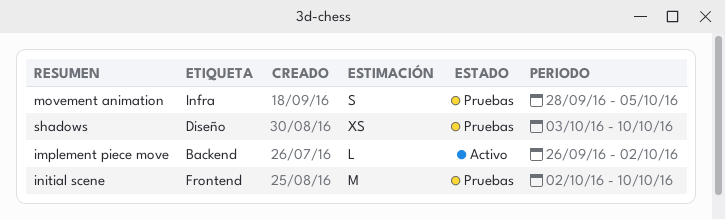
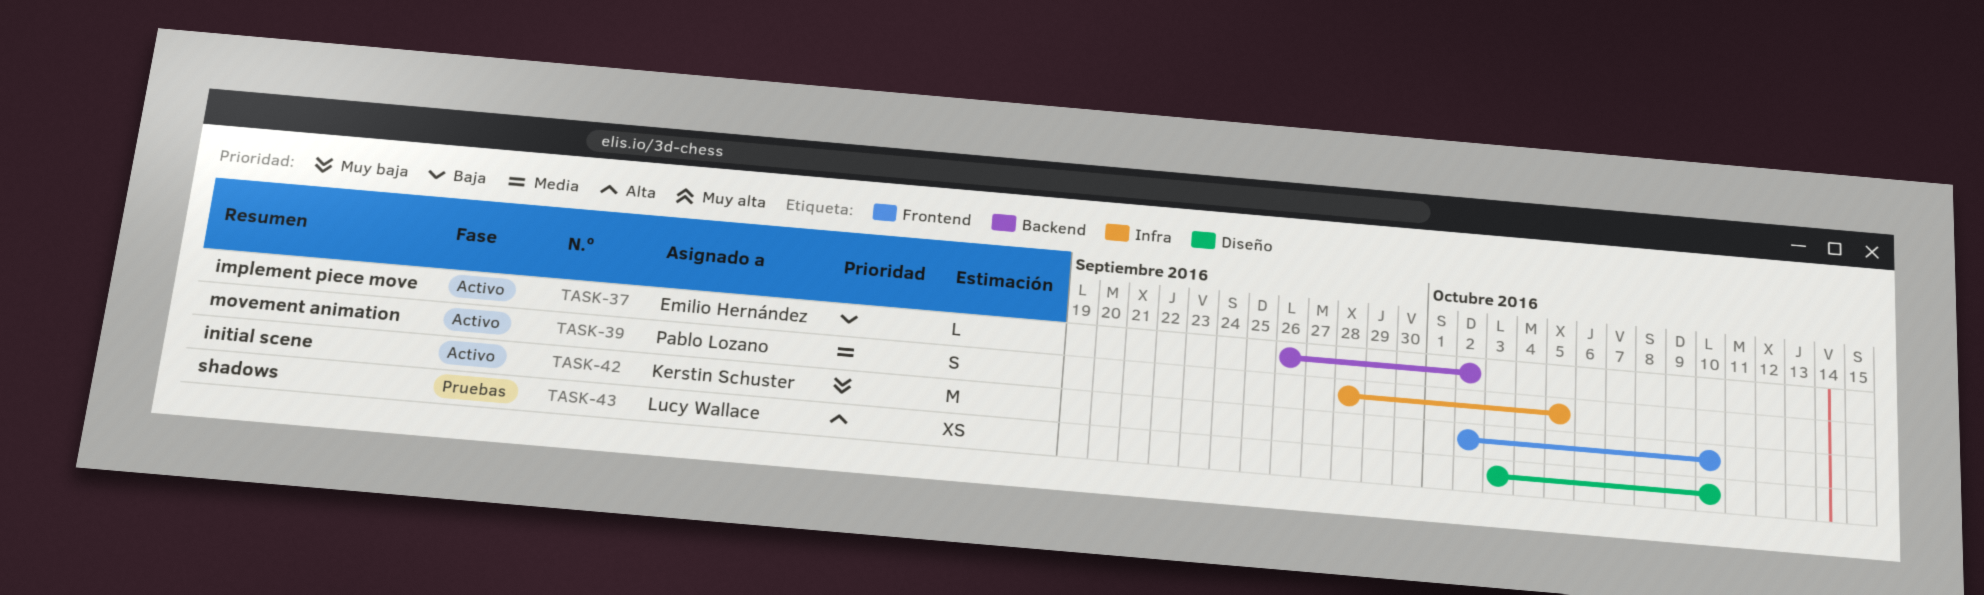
initial scene, status: Pruebas -> Activo
movement animation, status: Pruebas -> Activo

